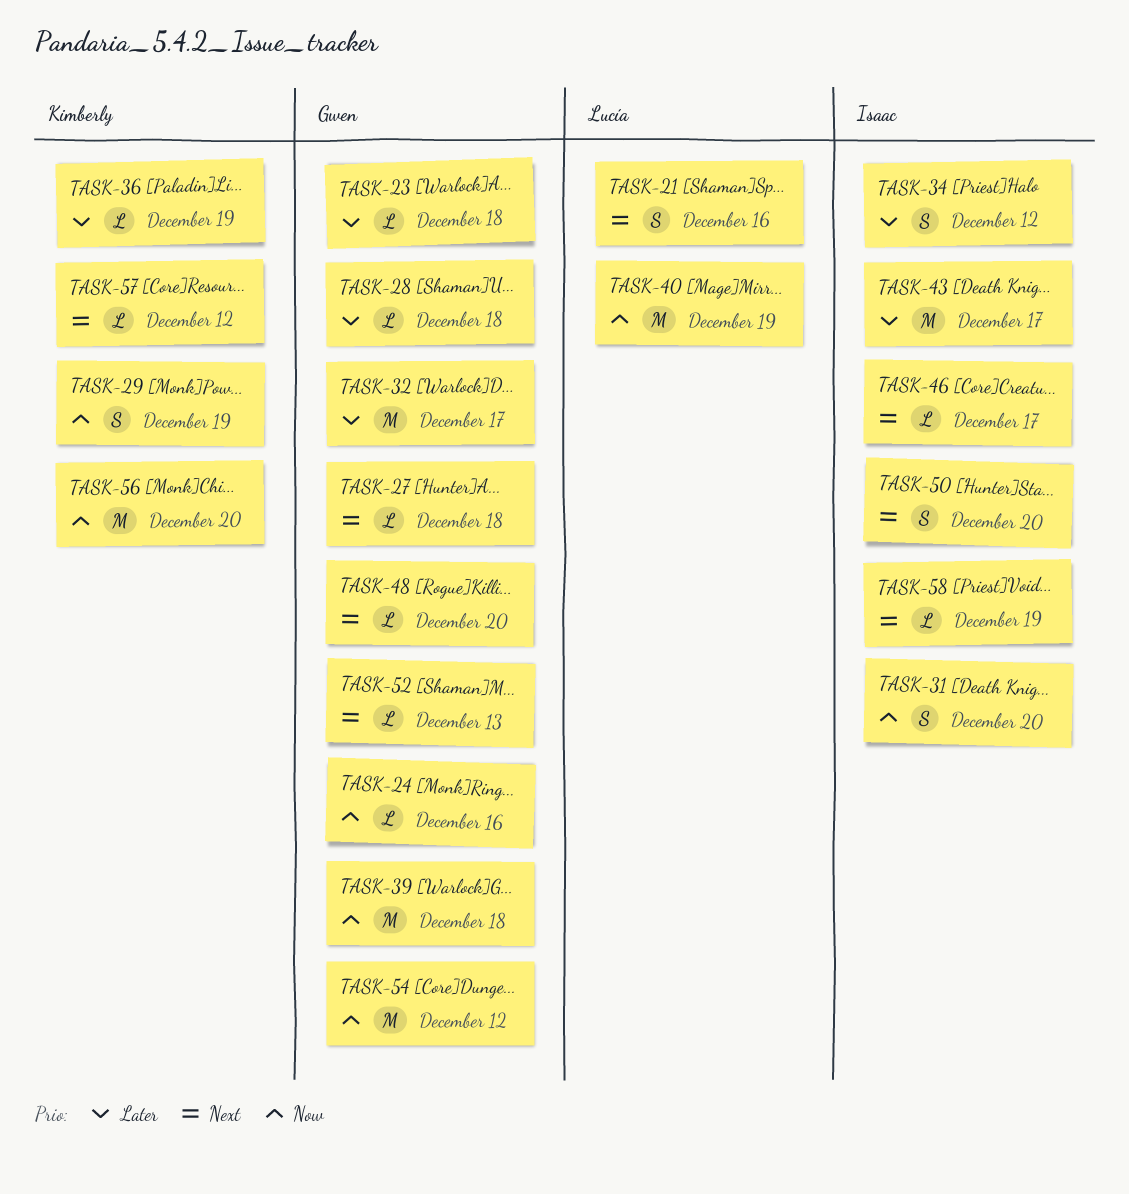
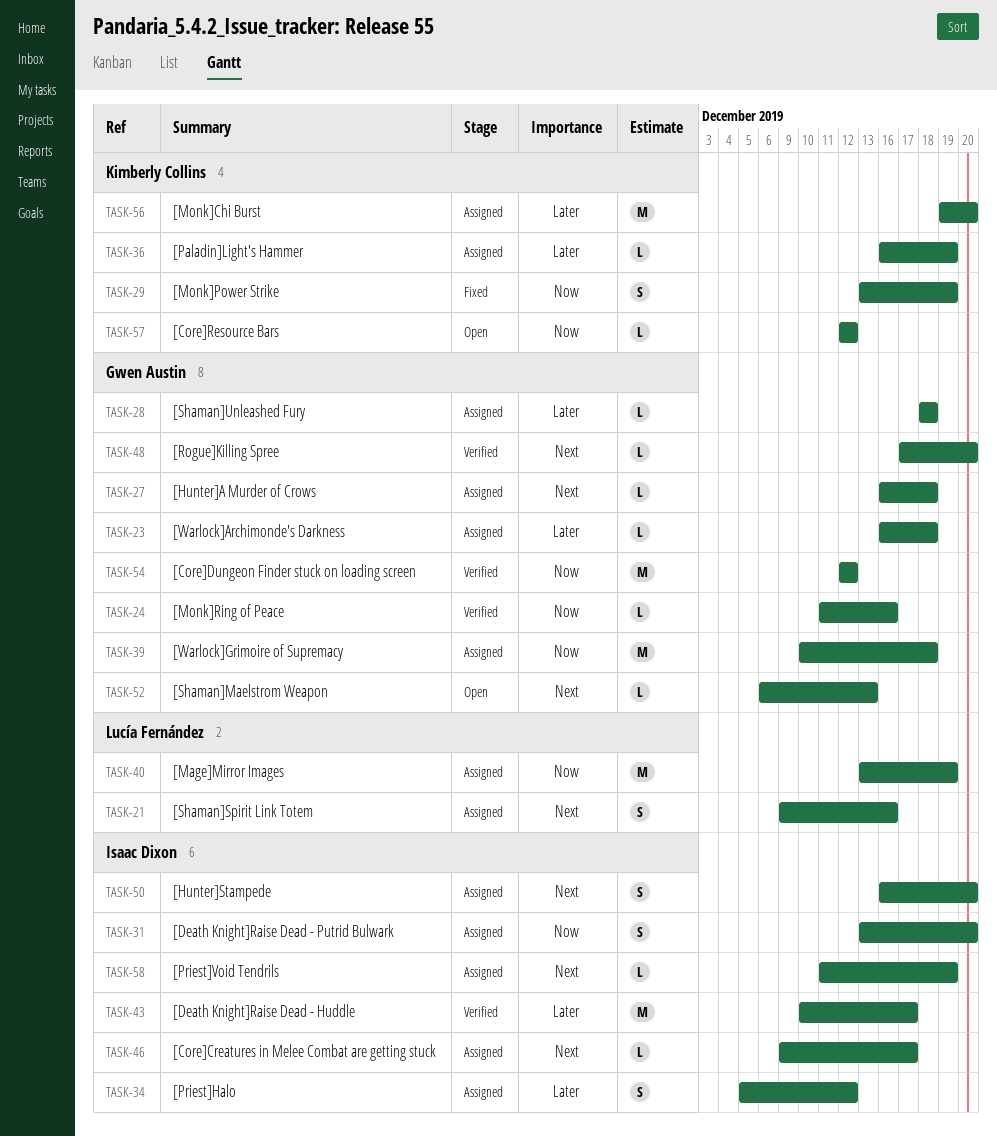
TASK-32: present -> none
TASK-56, priority: Now -> Later
TASK-57, priority: Next -> Now

